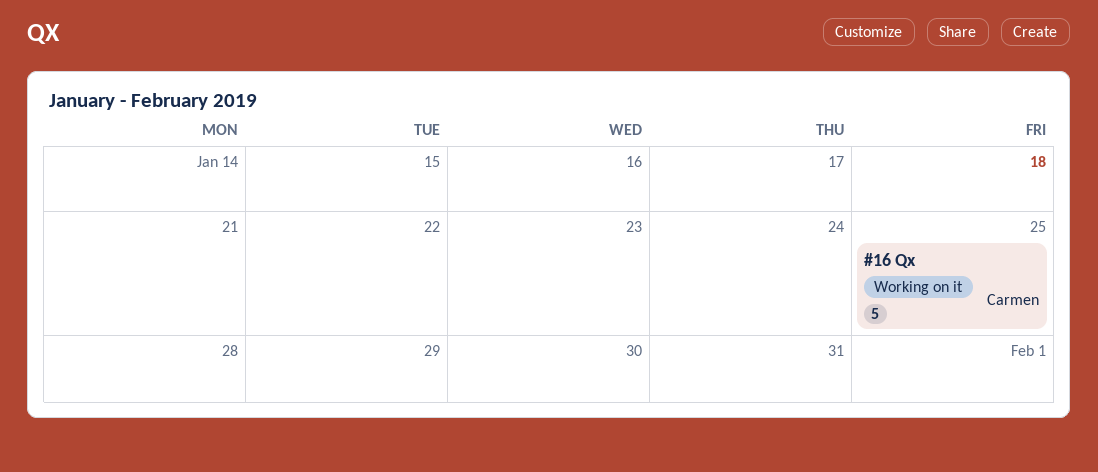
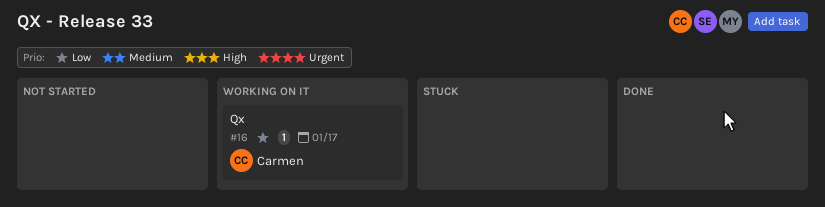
#16, estimate: 5 -> 1
#16, due: Jan 25 -> Jan 17

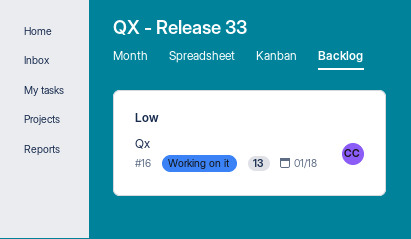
#16, estimate: 1 -> 13
#16, due: Jan 17 -> Jan 18

